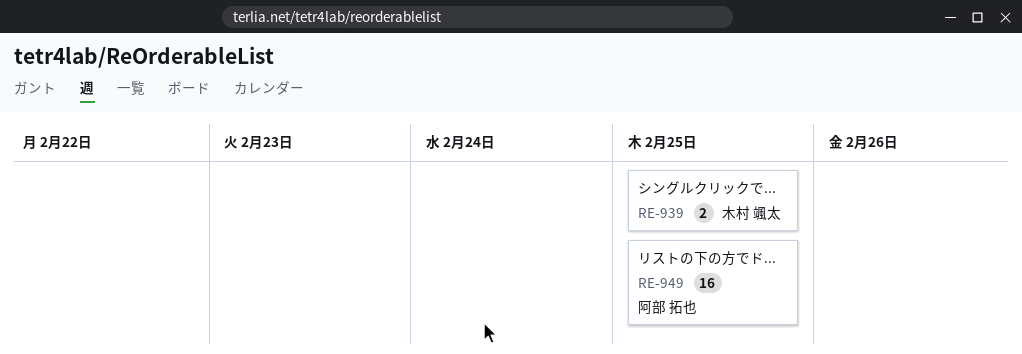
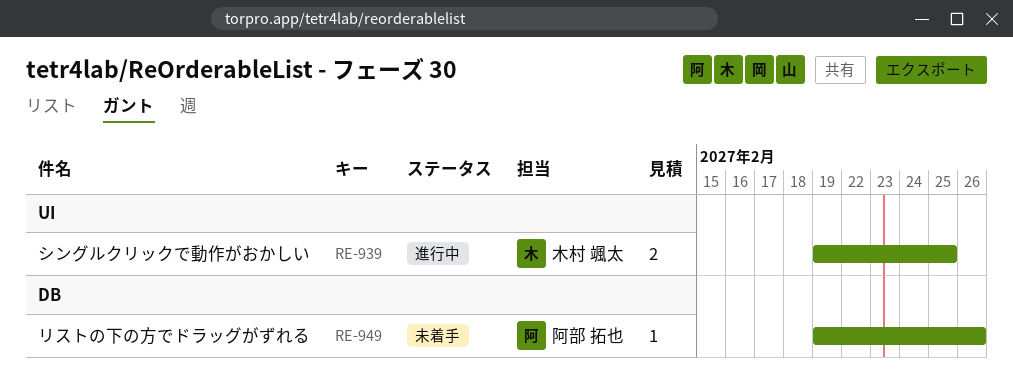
RE-949, estimate: 16 -> 1
RE-949, due: Feb 25 -> Feb 26

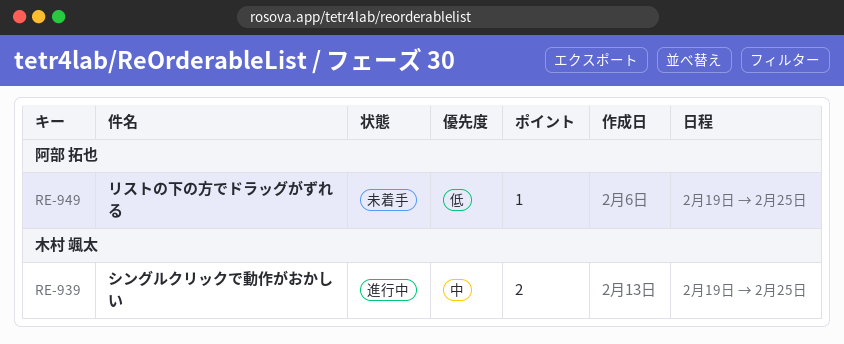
RE-949, due: Feb 26 -> Feb 25

